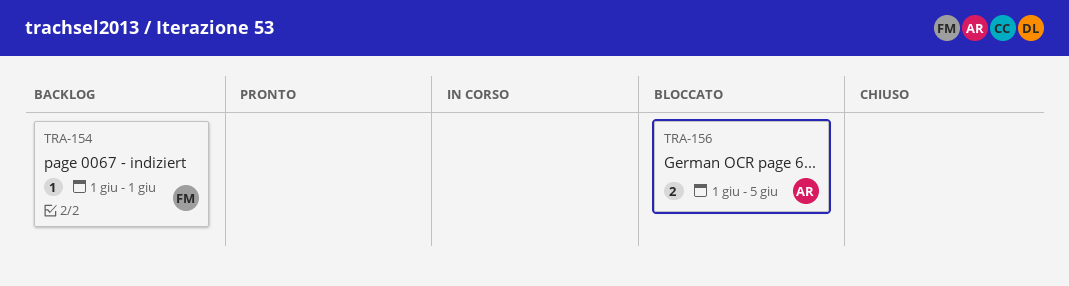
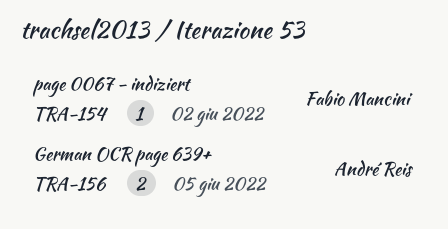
TRA-154, due: Jun 1 -> Jun 2

